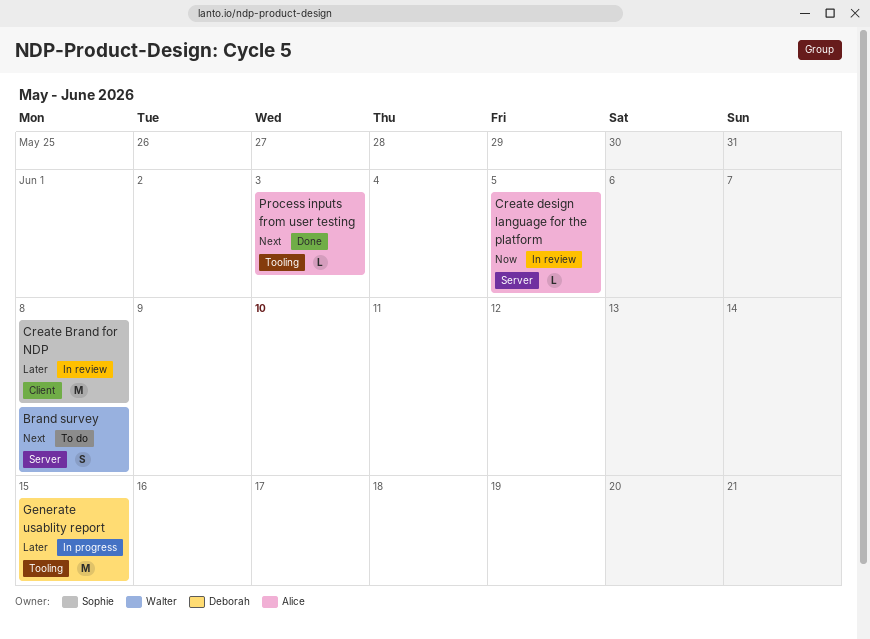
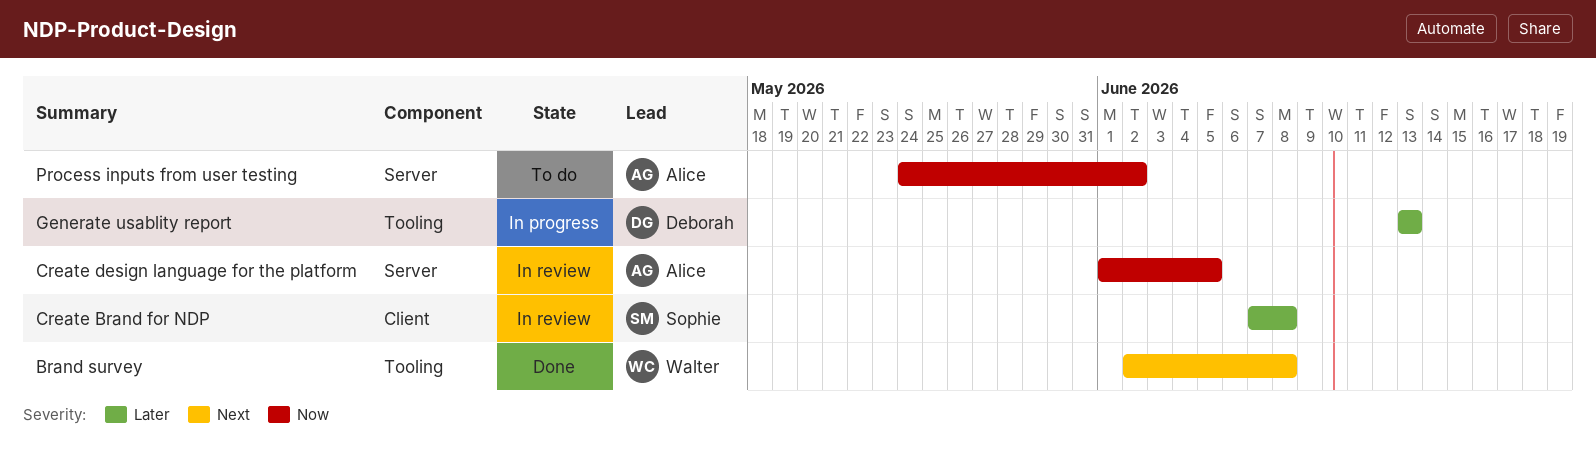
Brand survey, status: To do -> Done
Brand survey, label: Server -> Tooling
Generate usablity report, due: Jun 15 -> Jun 13
Process inputs from user testing, status: Done -> To do
Process inputs from user testing, priority: Next -> Now
Process inputs from user testing, label: Tooling -> Server
Process inputs from user testing, due: Jun 3 -> Jun 2

